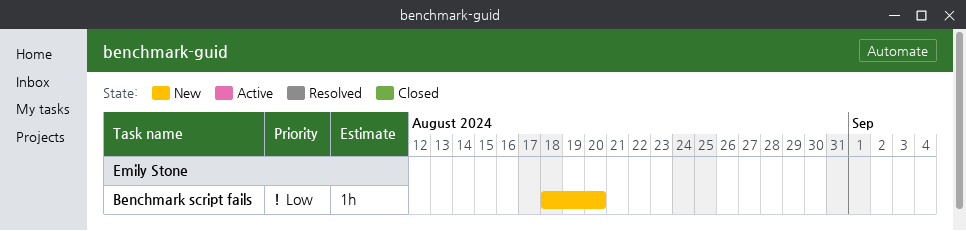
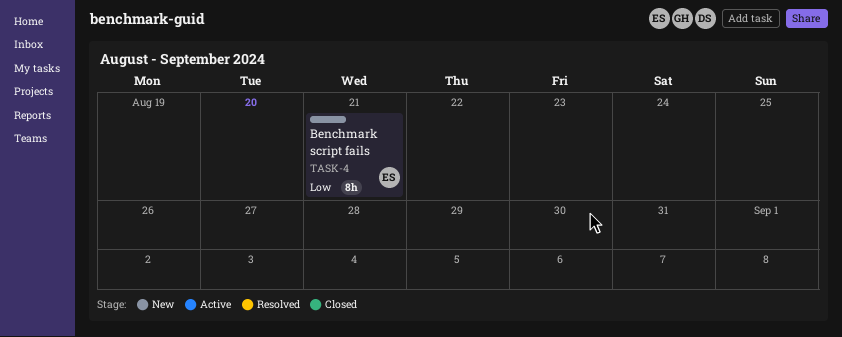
Benchmark script fails, estimate: 1h -> 8h
Benchmark script fails, due: Aug 20 -> Aug 21

